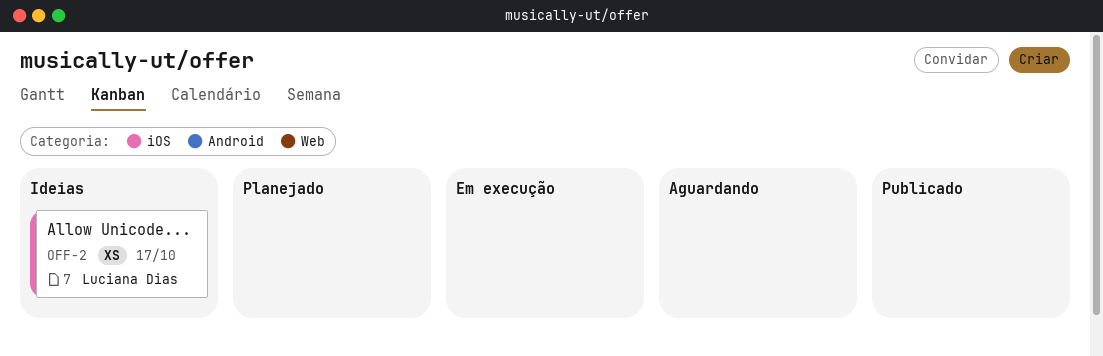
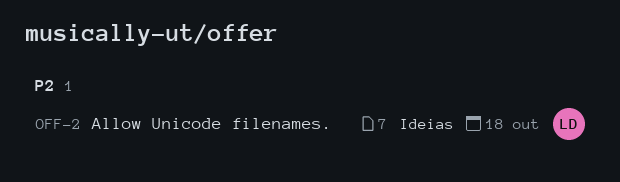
OFF-2, due: Oct 17 -> Oct 18

